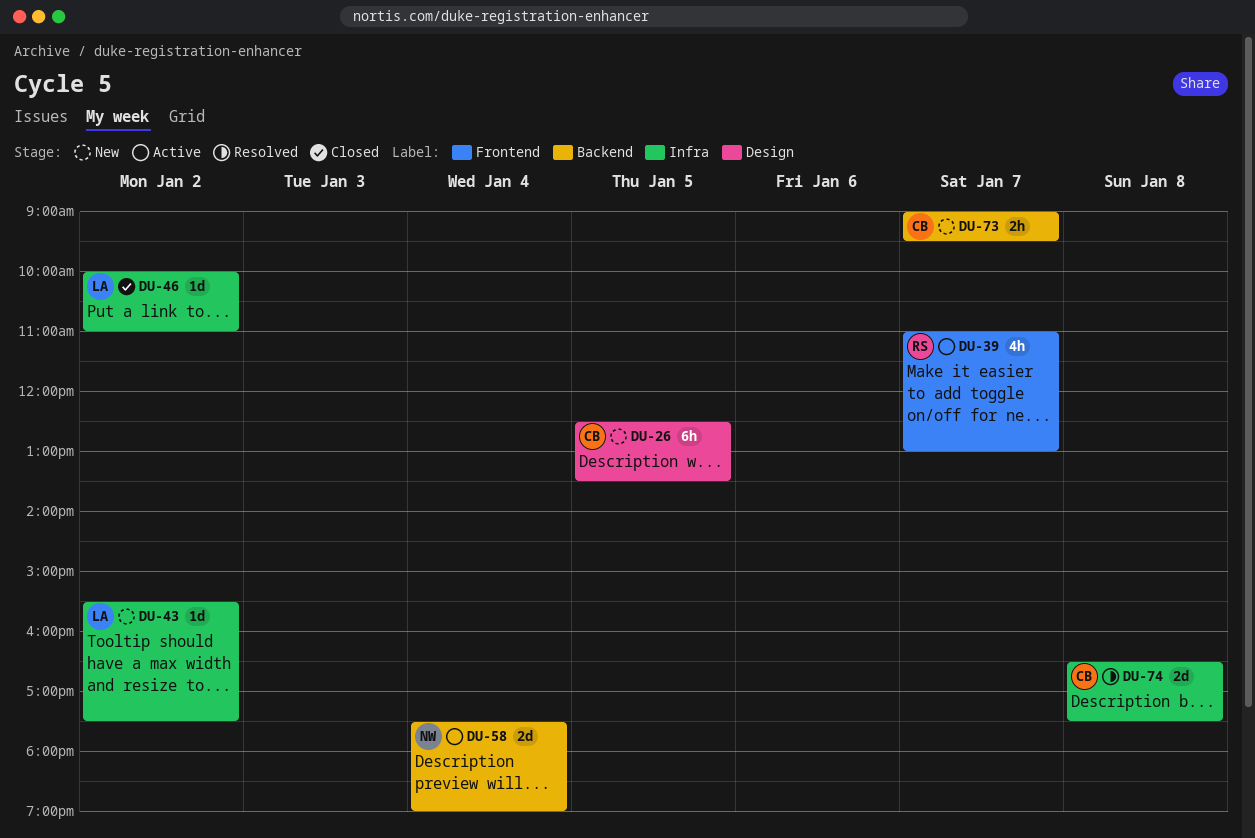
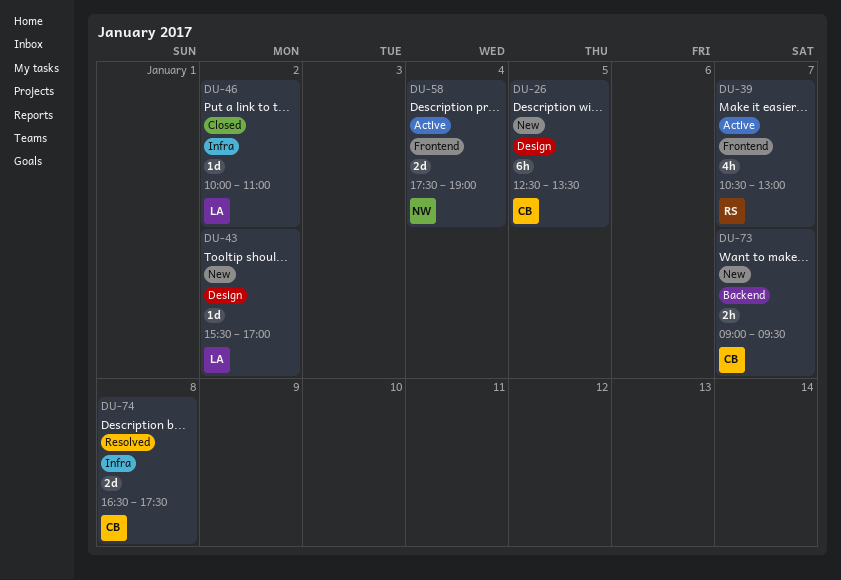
DU-39, begins: 11:00 -> 10:30
DU-43, label: Infra -> Design
DU-43, ends: 17:30 -> 17:00
DU-58, label: Backend -> Frontend

